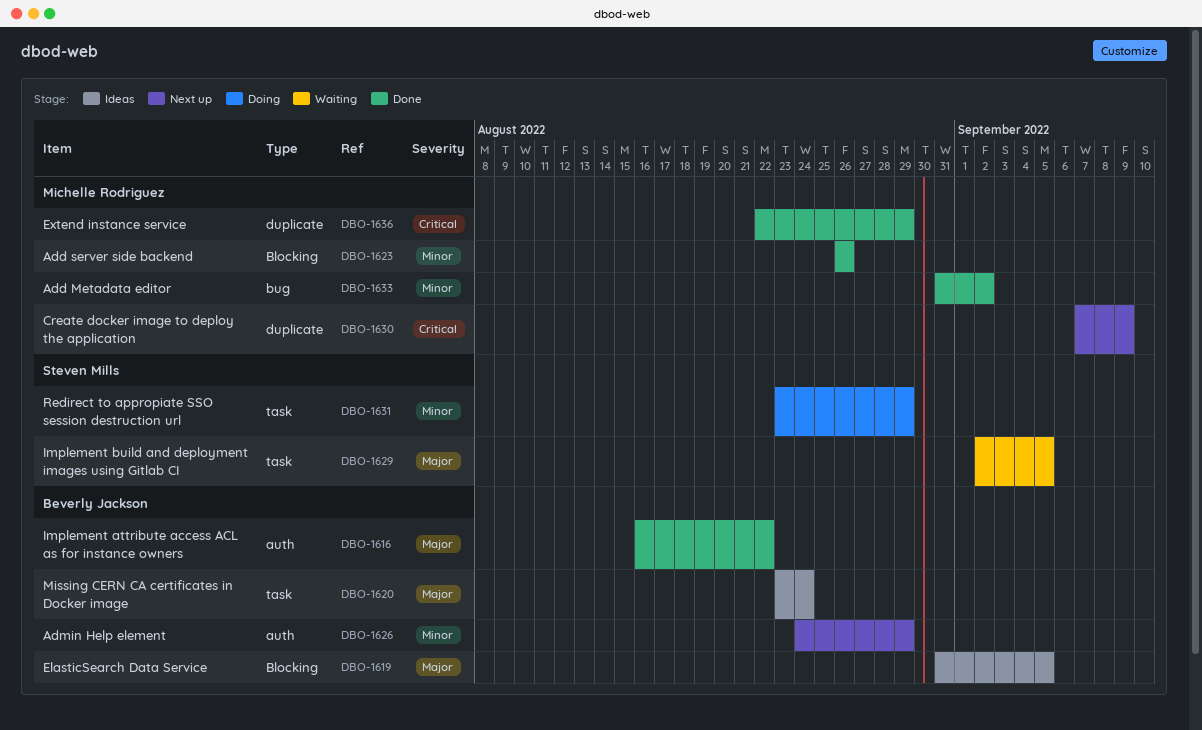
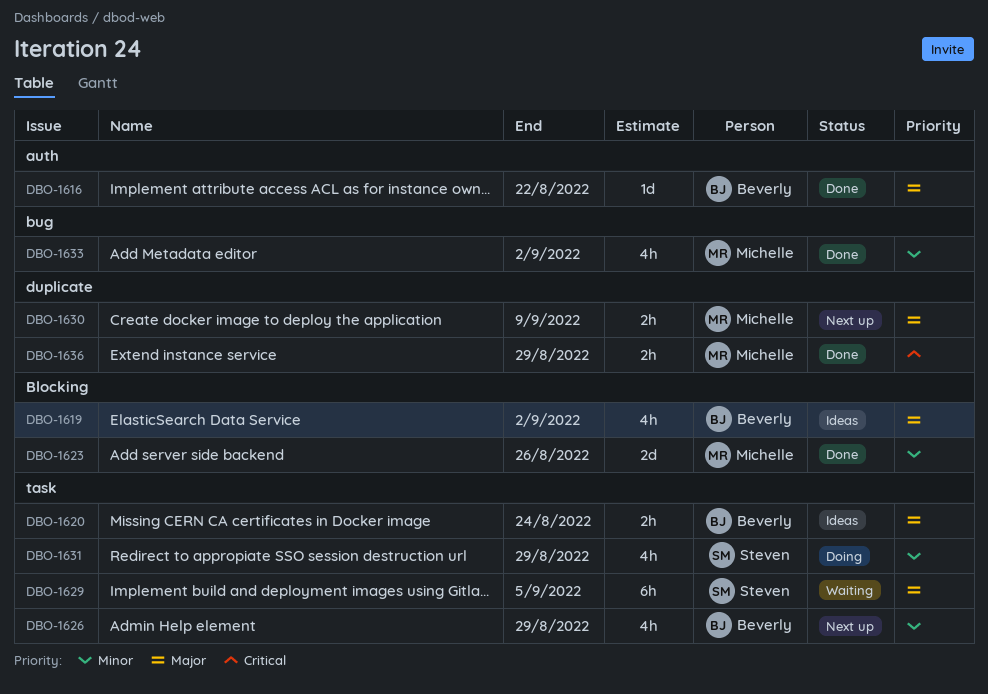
DBO-1619, due: Sep 5 -> Sep 2
DBO-1626, label: auth -> task
DBO-1630, priority: Critical -> Major

